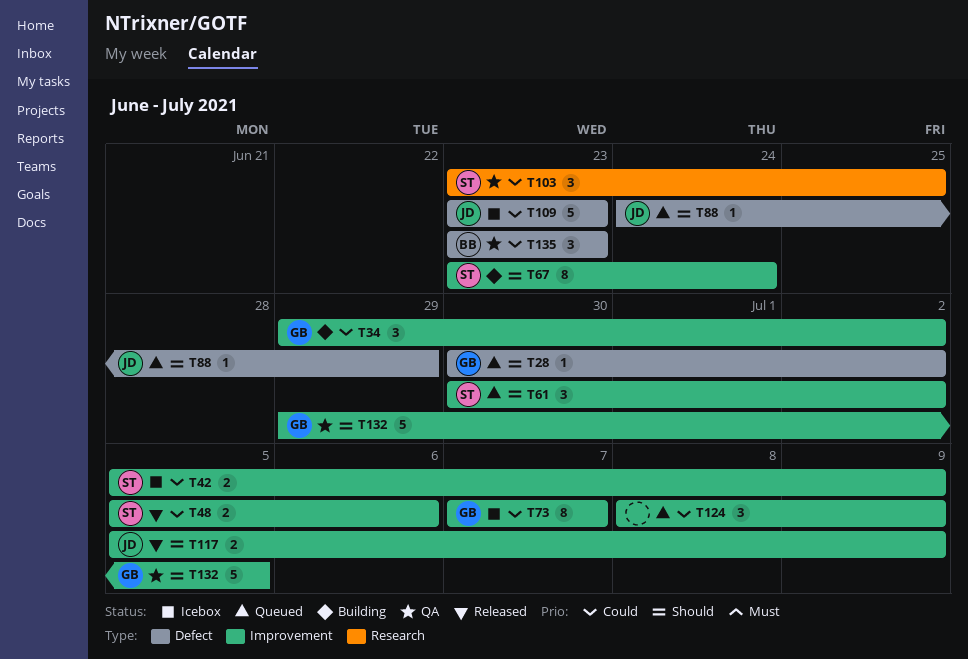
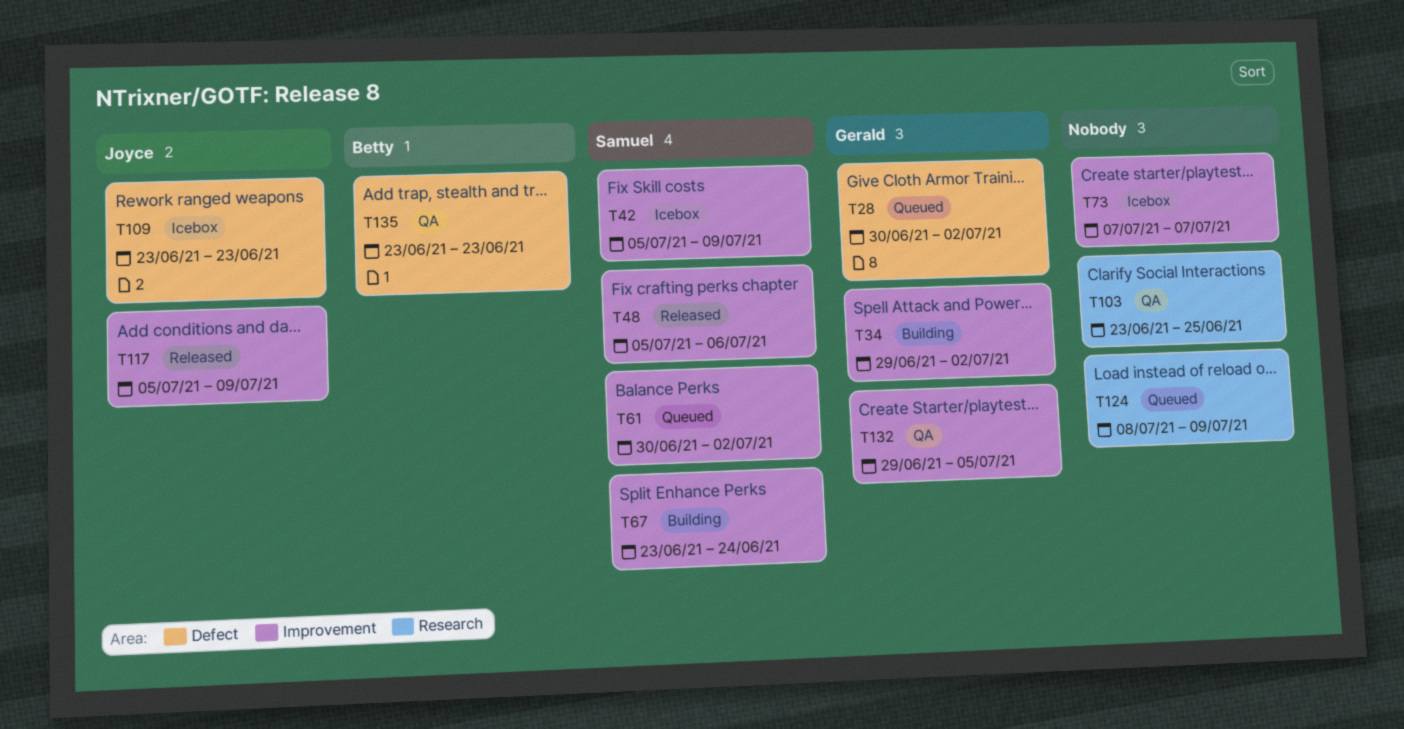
T73, owner: Gerald -> none
T88: present -> none
T103, owner: Samuel -> none
T124, label: Improvement -> Research

